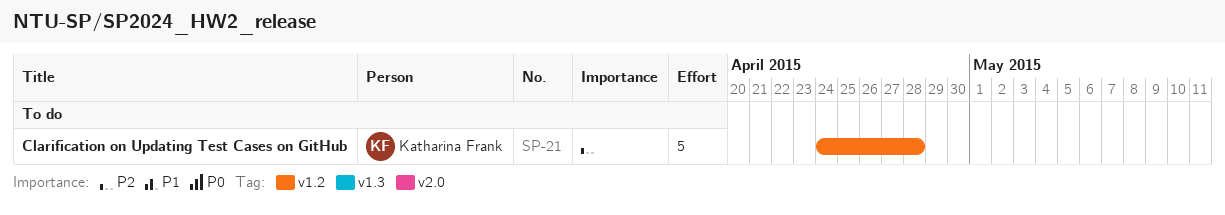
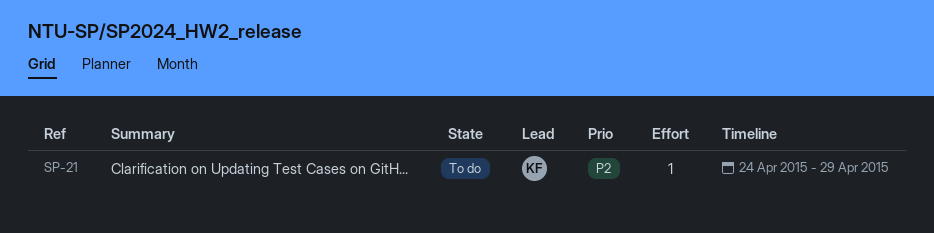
SP-21, estimate: 5 -> 1
SP-21, due: Apr 28 -> Apr 29

